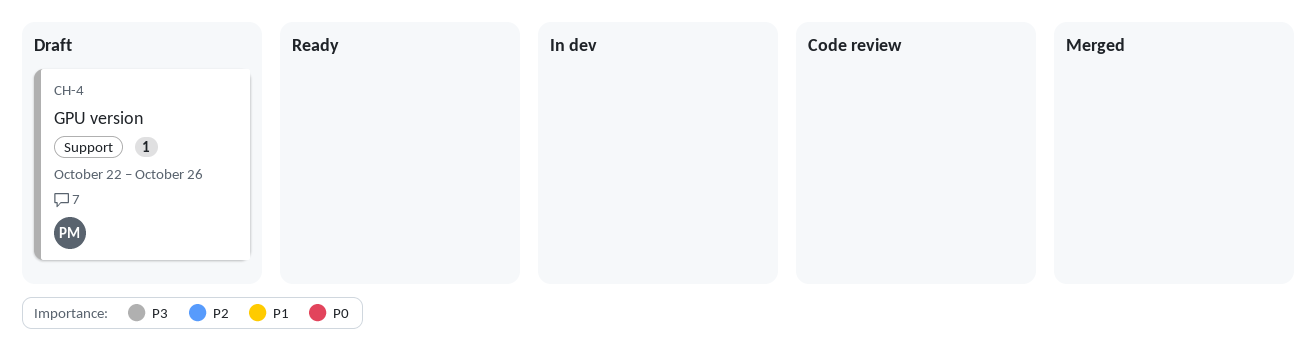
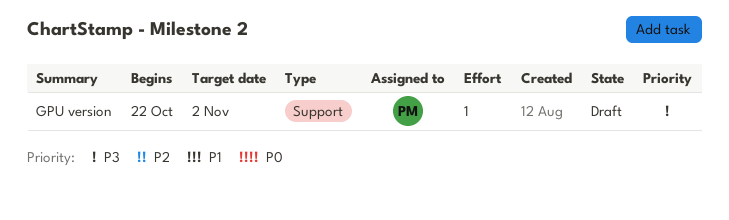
GPU version, due: Oct 26 -> Nov 2

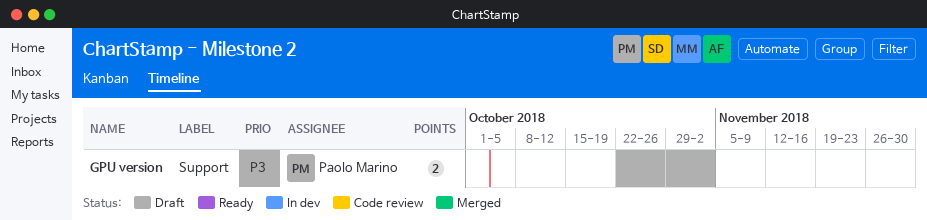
GPU version, estimate: 1 -> 2

